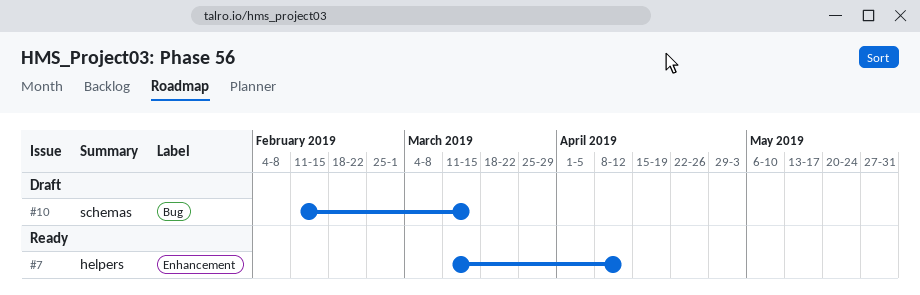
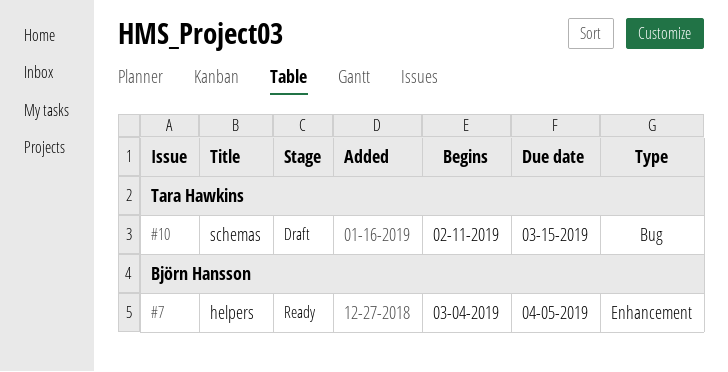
#7, start: Mar 11 -> Mar 4
#7, due: Apr 12 -> Apr 5

